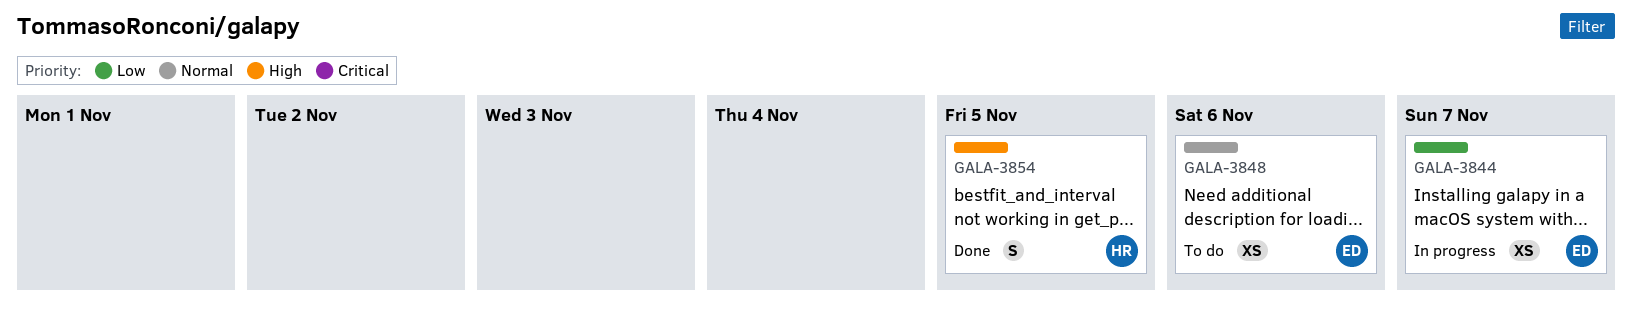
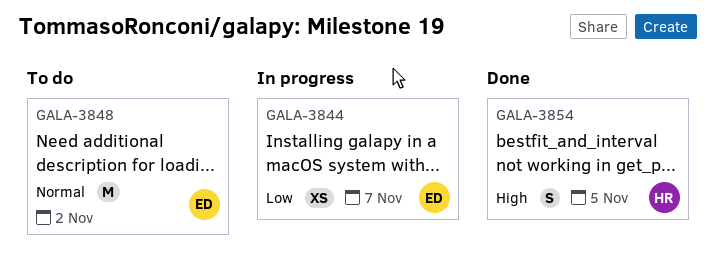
GALA-3848, estimate: XS -> M
GALA-3848, due: Nov 6 -> Nov 2

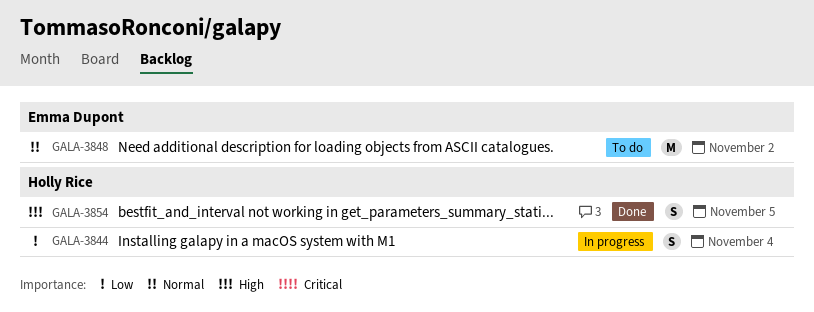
GALA-3844, owner: Emma Dupont -> Holly Rice
GALA-3844, estimate: XS -> S
GALA-3844, due: Nov 7 -> Nov 4

